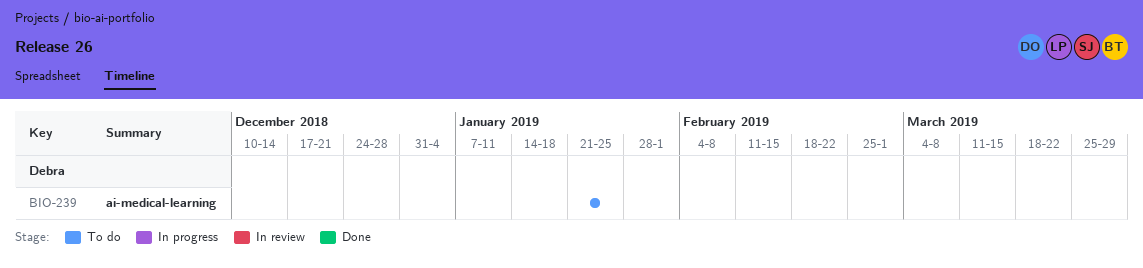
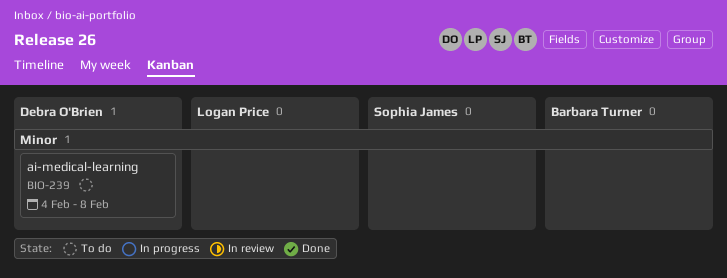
BIO-239, start: Jan 21 -> Feb 4
BIO-239, due: Jan 25 -> Feb 8

